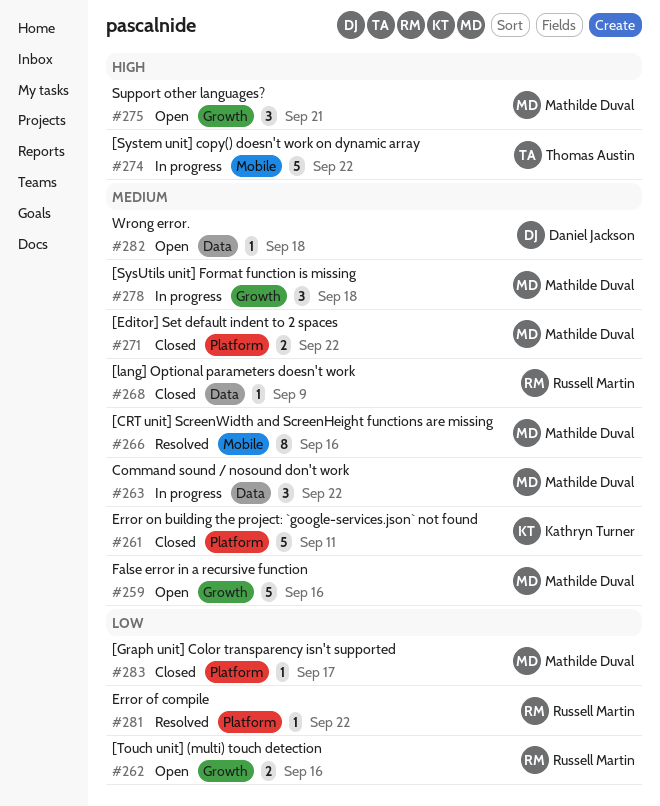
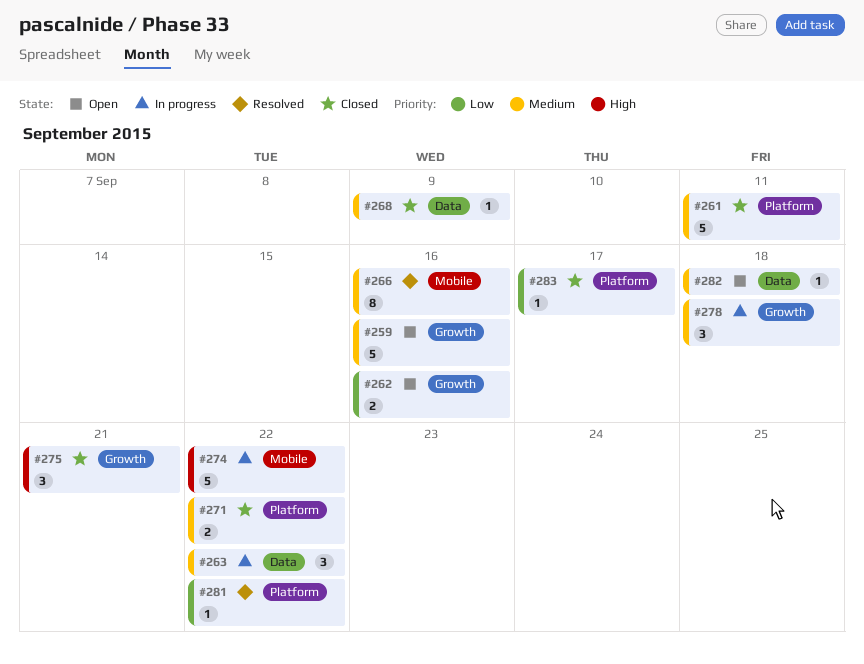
#275, status: Open -> Closed

